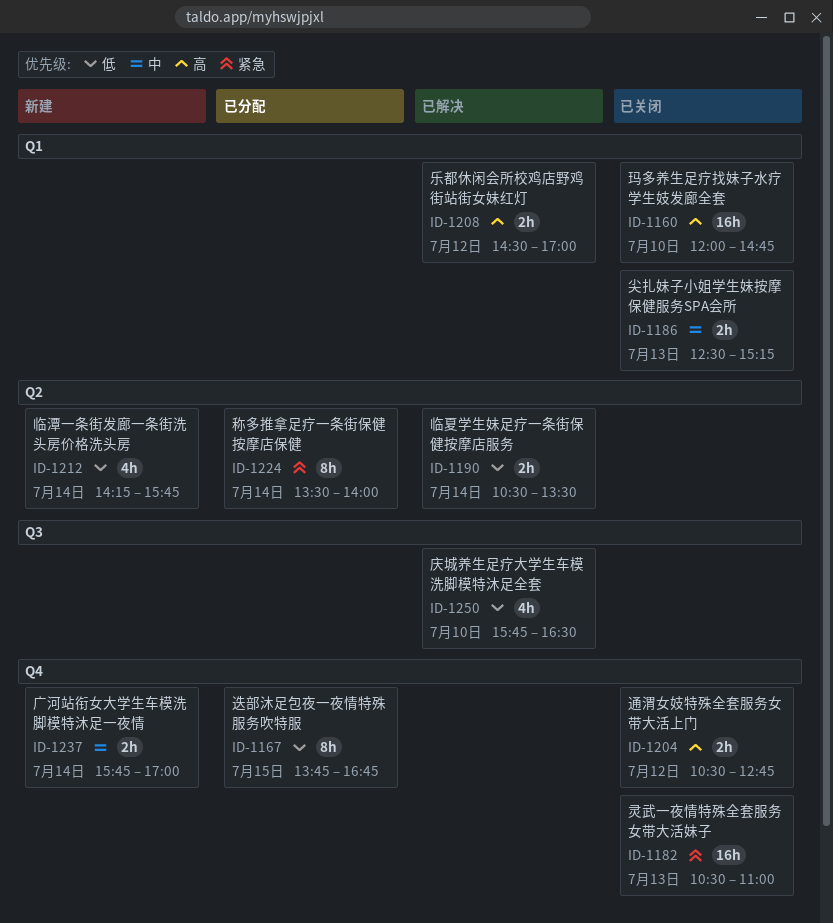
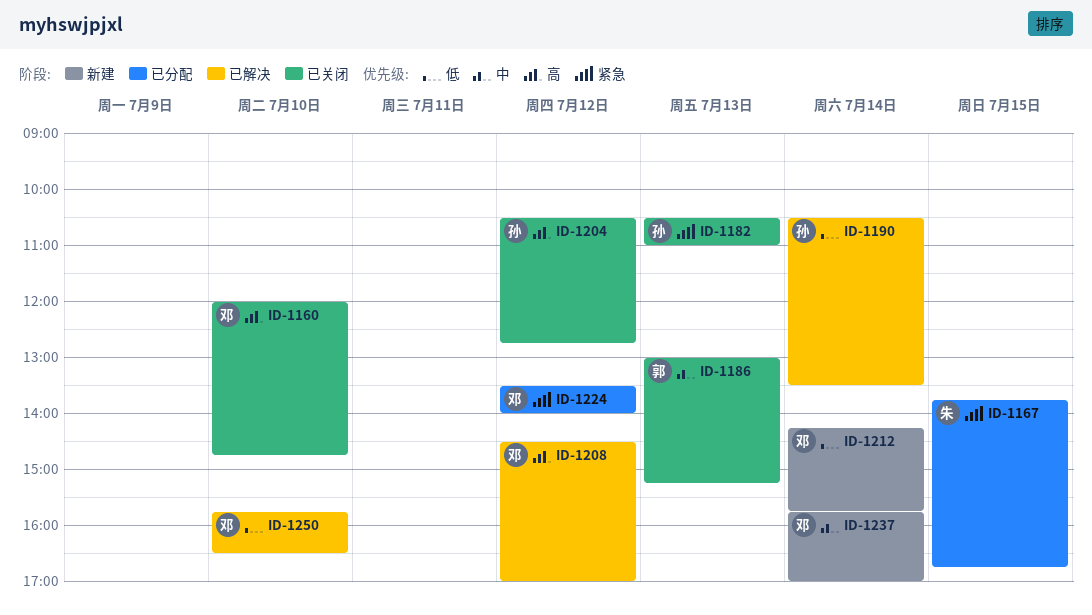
ID-1167, priority: 低 -> 紧急
ID-1186, begins: 12:30 -> 13:00
ID-1224, day: Jul 14 -> Jul 12

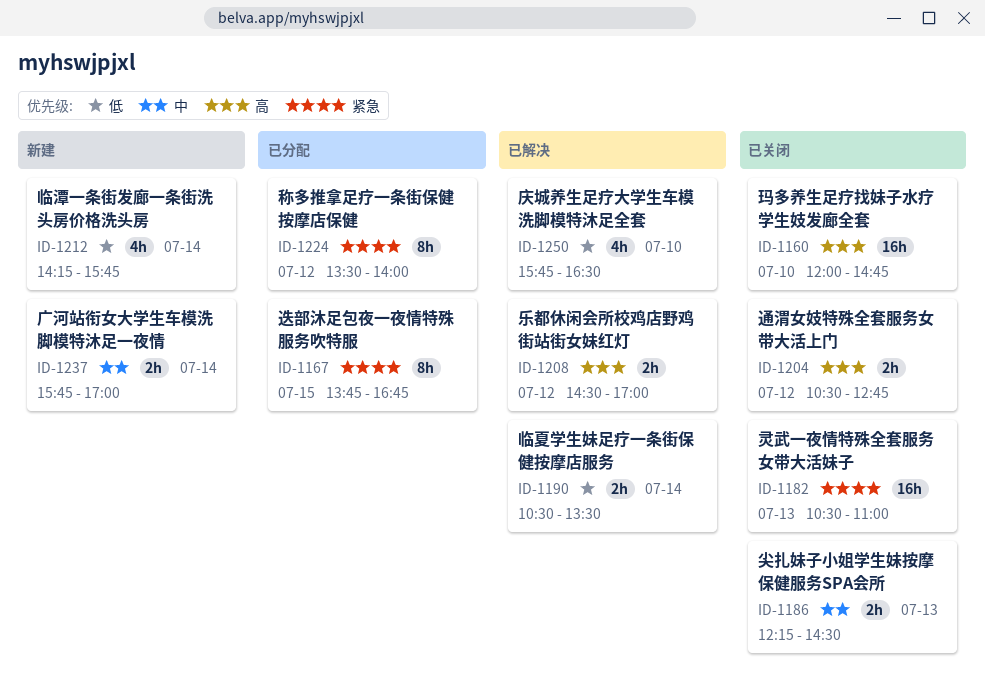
ID-1186, begins: 13:00 -> 12:15
ID-1186, ends: 15:15 -> 14:30

